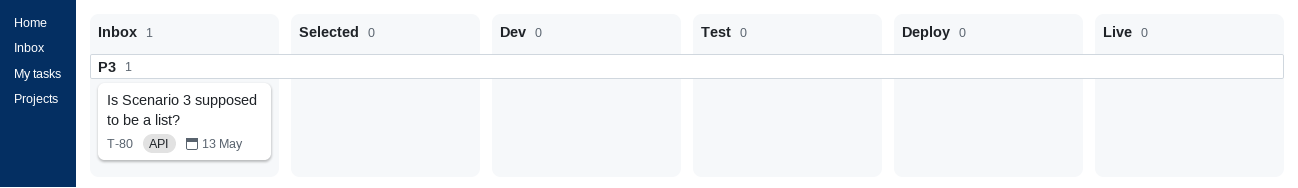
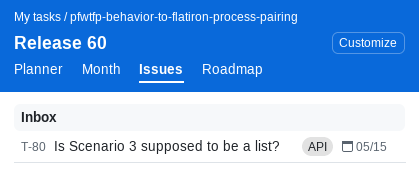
T-80, due: May 13 -> May 15

